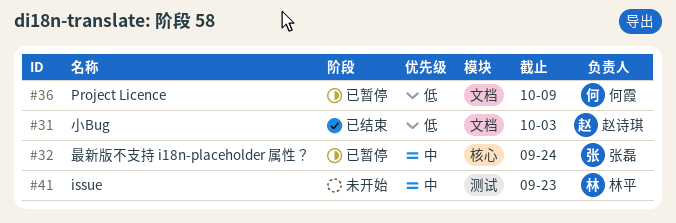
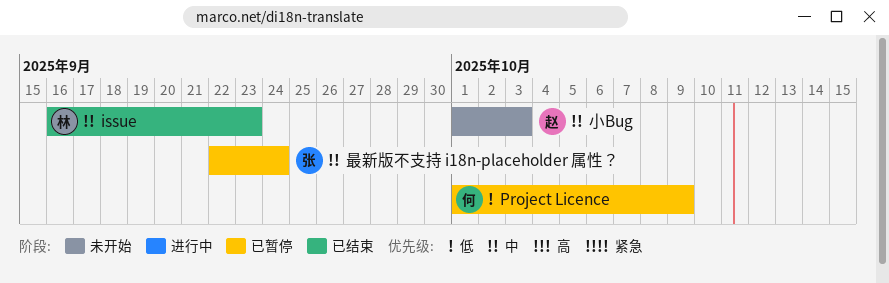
issue, status: 未开始 -> 已结束
小Bug, status: 已结束 -> 未开始
小Bug, priority: 低 -> 中

